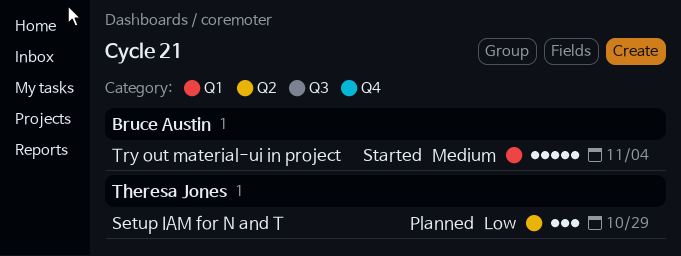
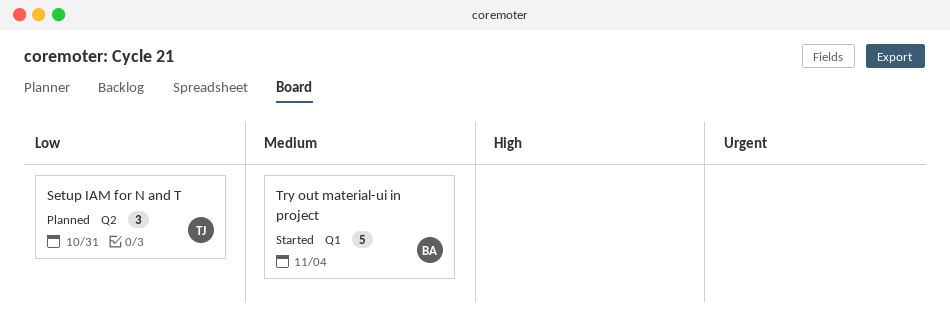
Setup IAM for N and T, due: Oct 29 -> Oct 31

